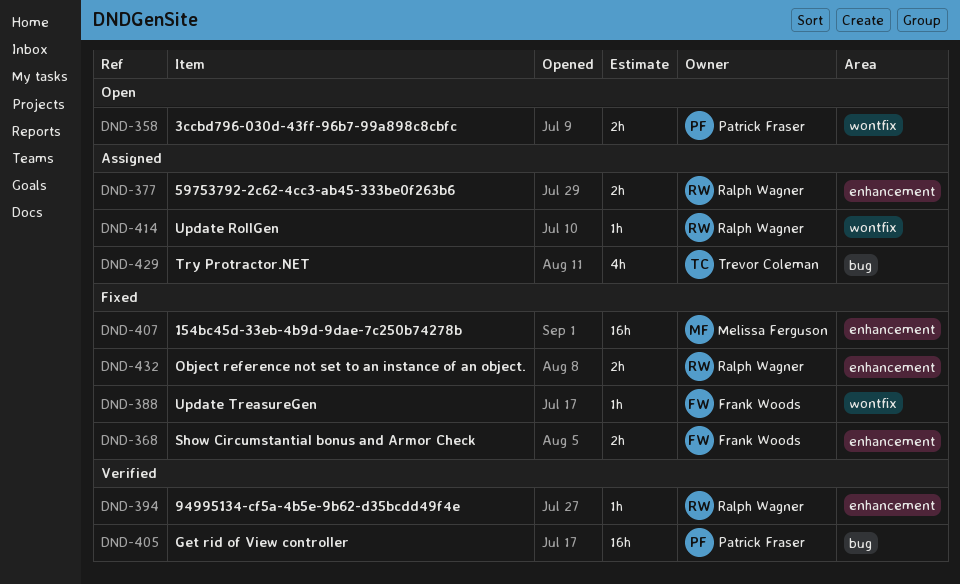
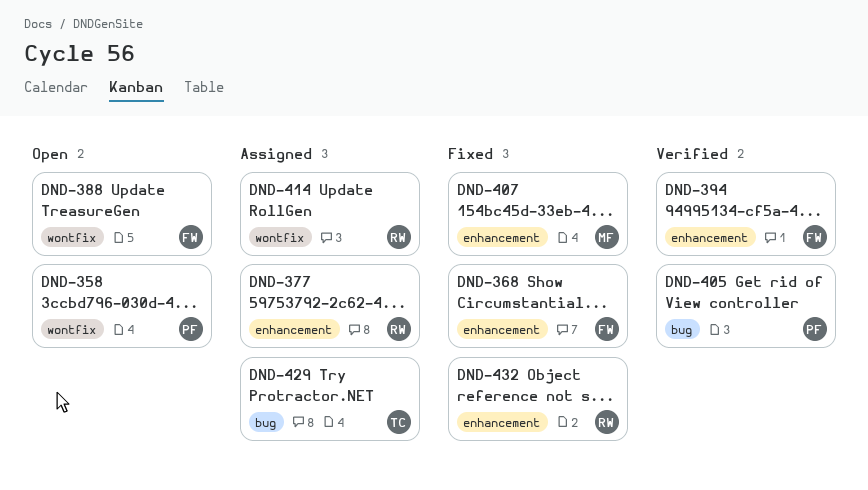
DND-388, status: Fixed -> Open
DND-394, owner: Ralph Wagner -> Frank Woods

